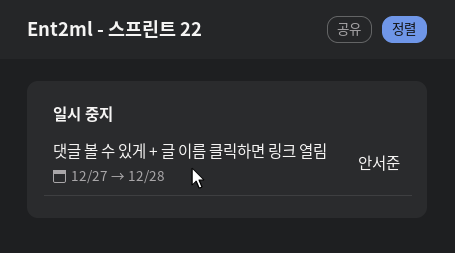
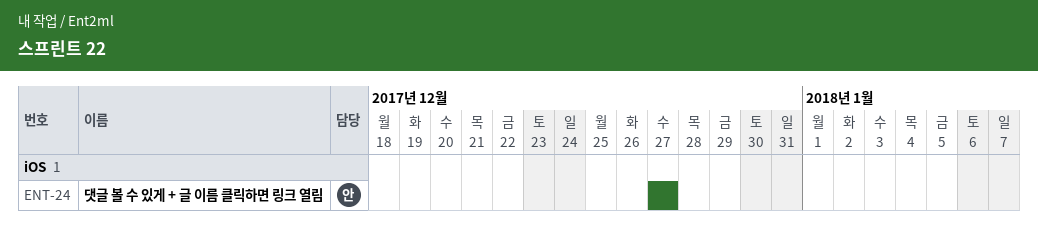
댓글 볼 수 있게 + 글 이름 클릭하면 링크 열림, due: Dec 28 -> Dec 27

